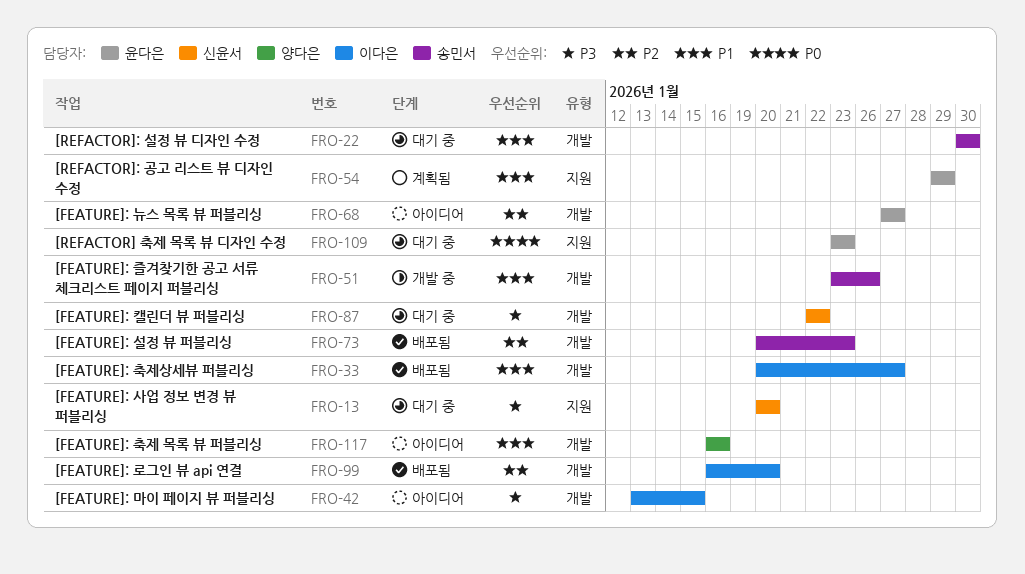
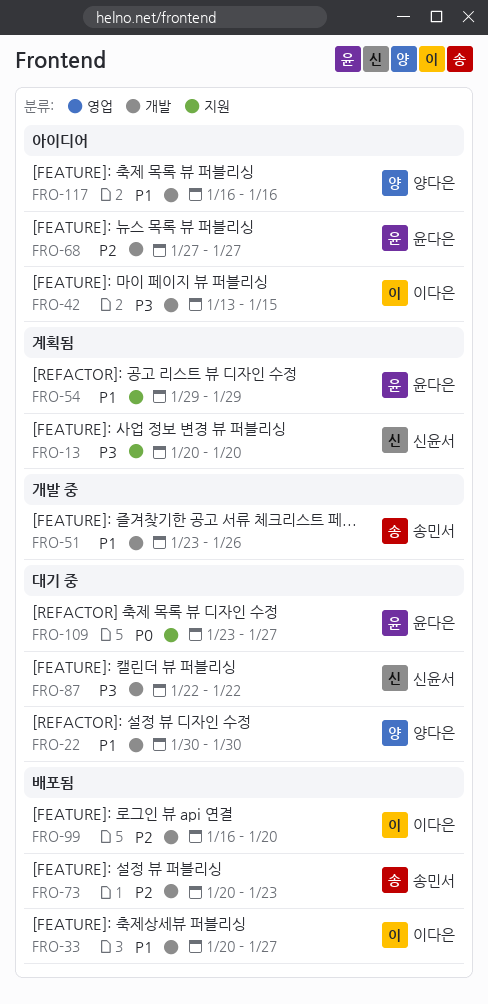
FRO-13, status: 대기 중 -> 계획됨
FRO-22, owner: 송민서 -> 양다은
FRO-109, due: Jan 23 -> Jan 27

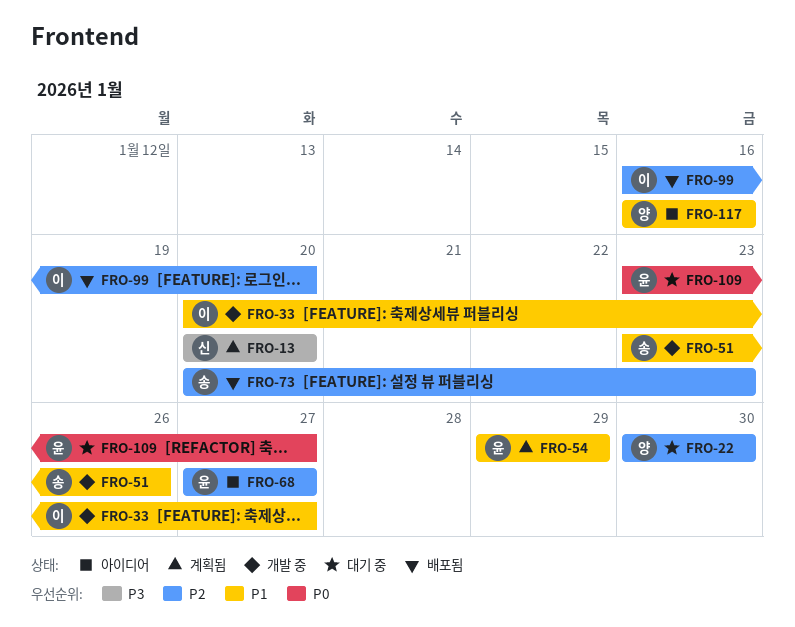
FRO-22, priority: P1 -> P2
FRO-33, status: 배포됨 -> 개발 중
FRO-42: present -> none
FRO-87: present -> none

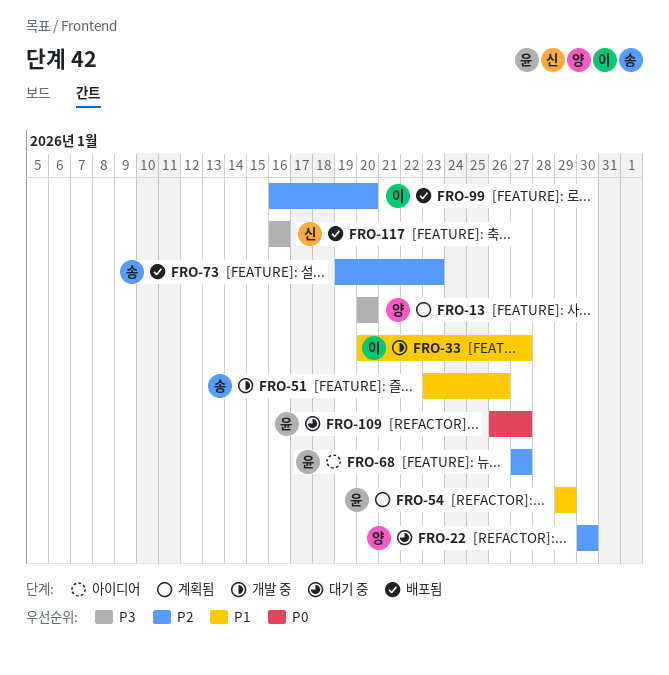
FRO-13, owner: 신 -> 양
FRO-73, start: Jan 20 -> Jan 19
FRO-109, start: Jan 23 -> Jan 26
FRO-117, status: 아이디어 -> 배포됨
FRO-117, owner: 양 -> 신
FRO-117, priority: P1 -> P3

